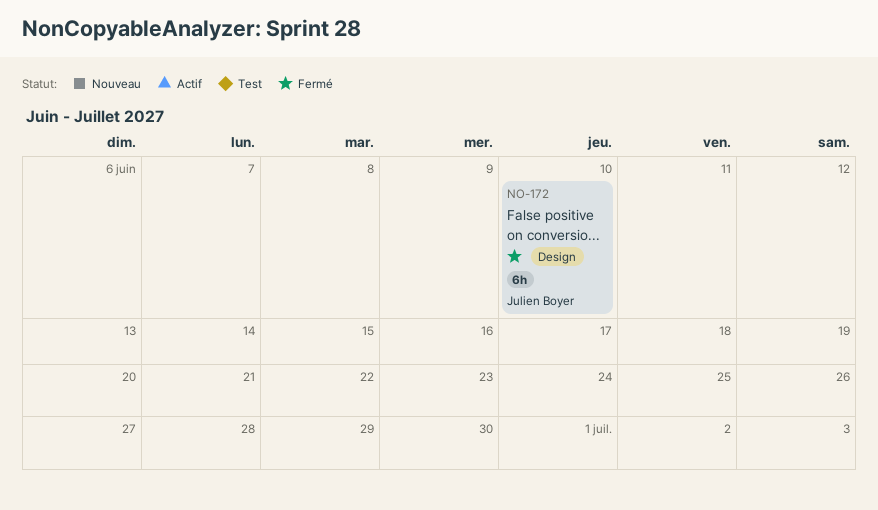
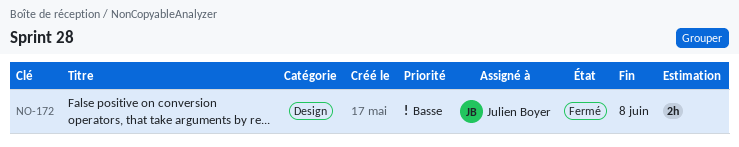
NO-172, estimate: 6h -> 2h
NO-172, due: Jun 10 -> Jun 8

